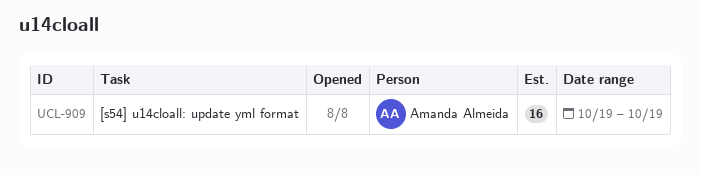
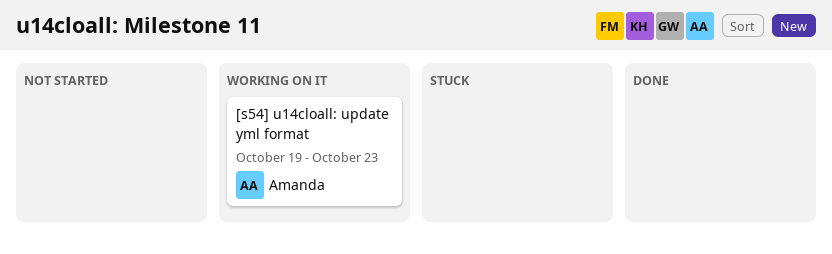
[s54] u14cloall: update yml format, due: Oct 19 -> Oct 23

